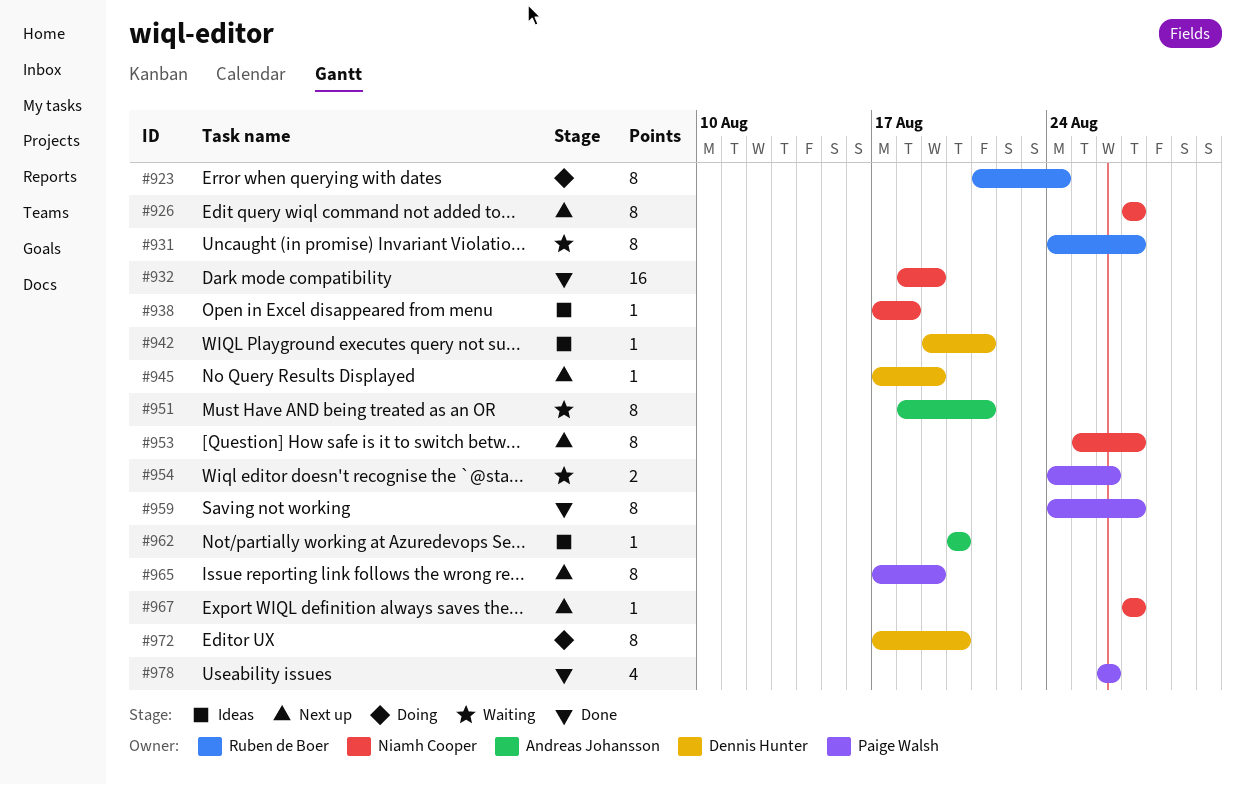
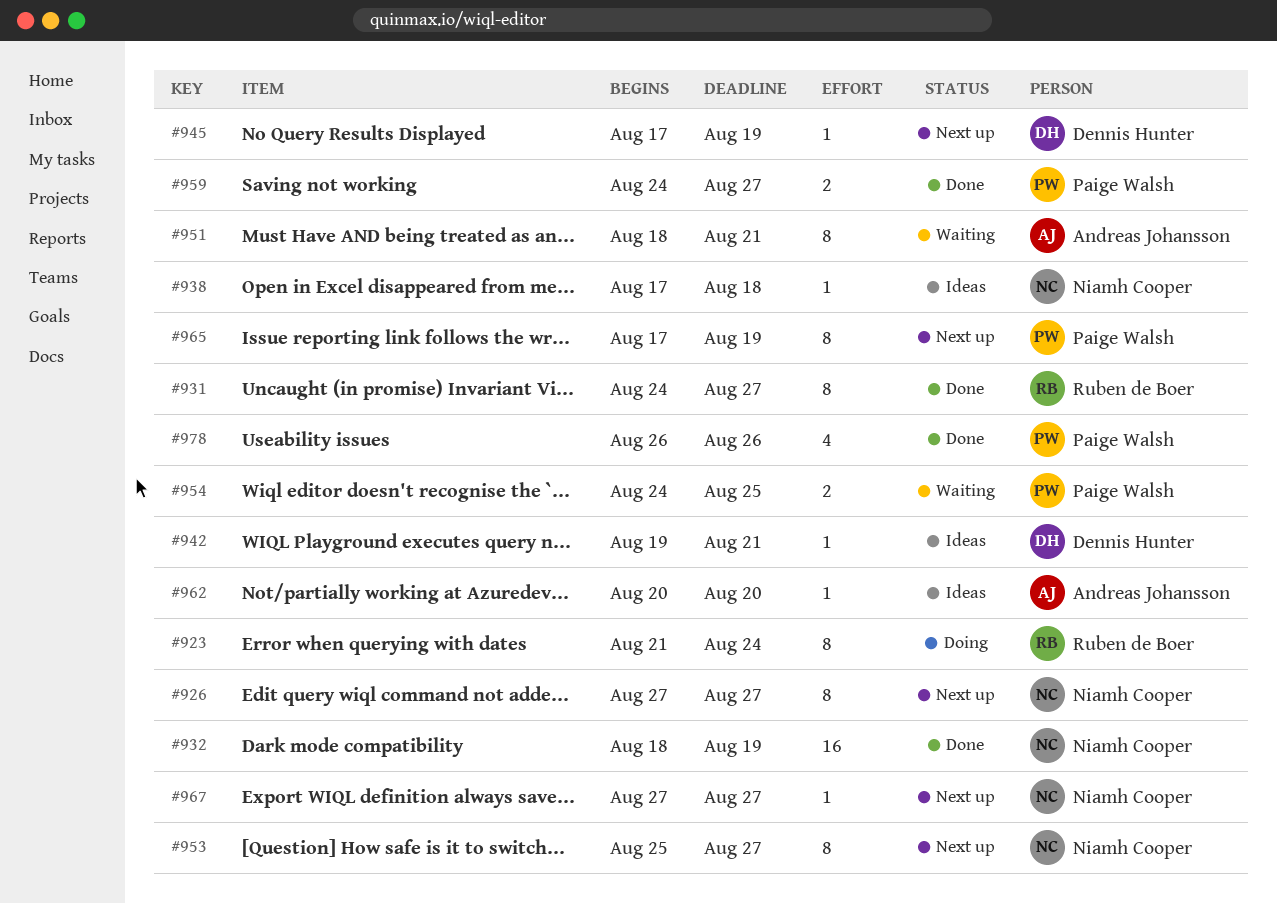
#931, status: Waiting -> Done
#954, due: Aug 26 -> Aug 25
#959, estimate: 8 -> 2
#972: present -> none

